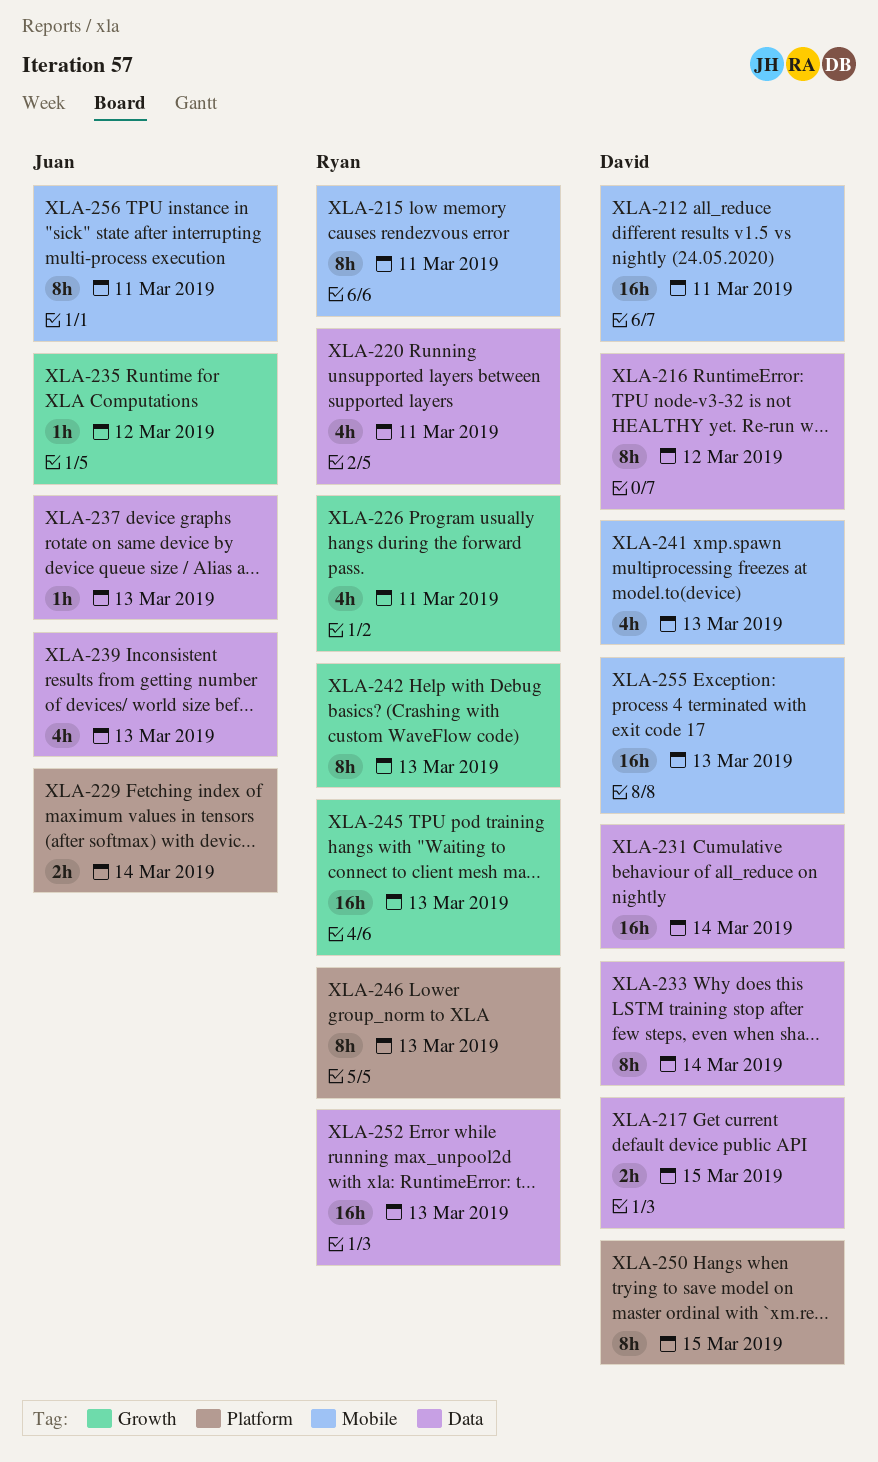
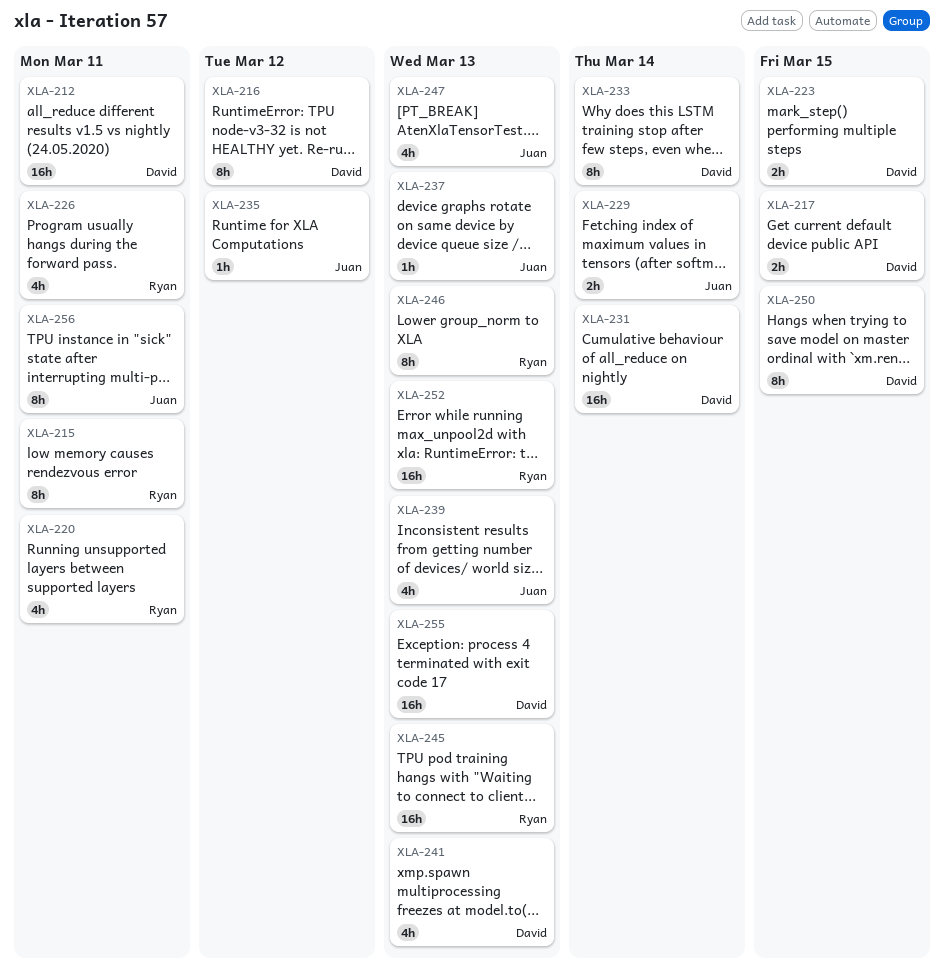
XLA-223: none -> present
XLA-242: present -> none
XLA-247: none -> present

